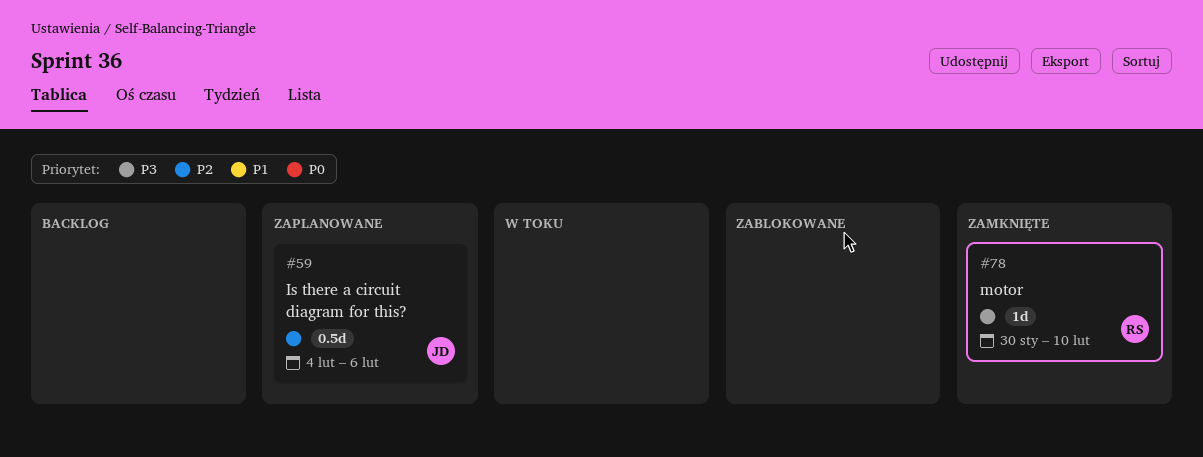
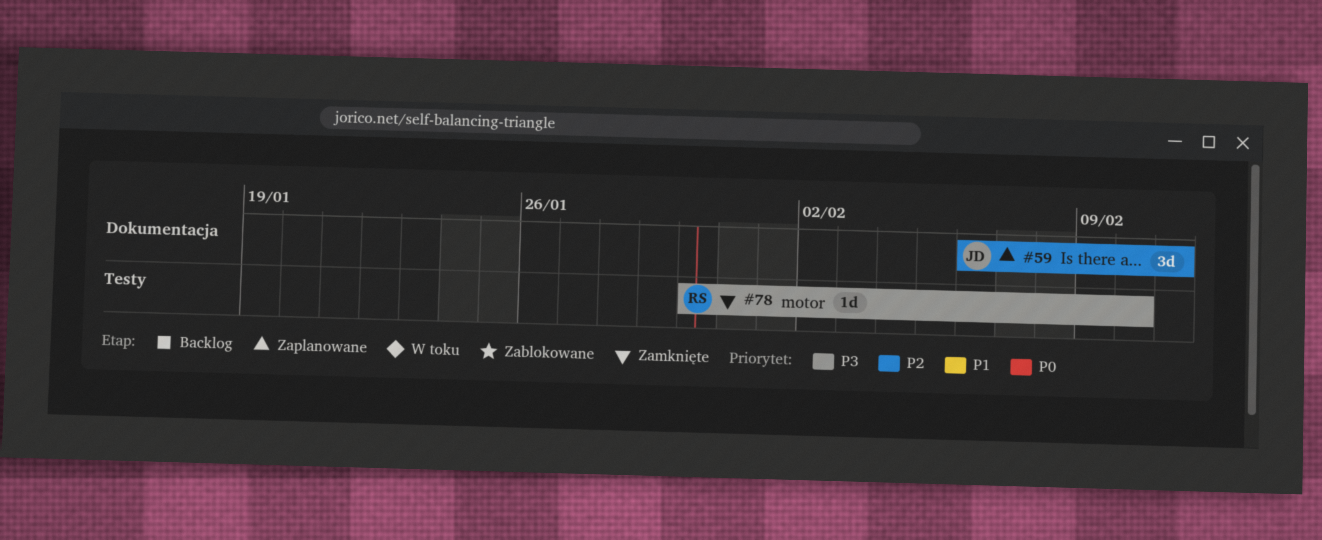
#59, estimate: 0.5d -> 3d
#59, start: Feb 4 -> Feb 6
#59, due: Feb 6 -> Feb 11

